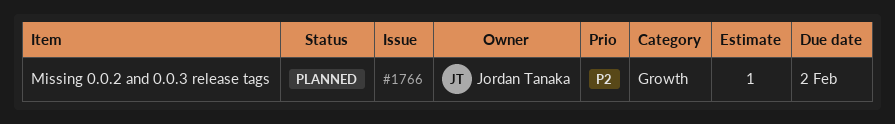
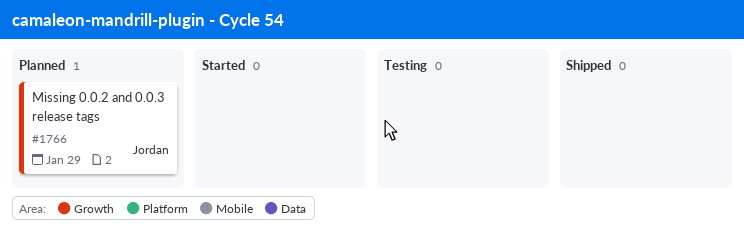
#1766, due: Feb 2 -> Jan 29

